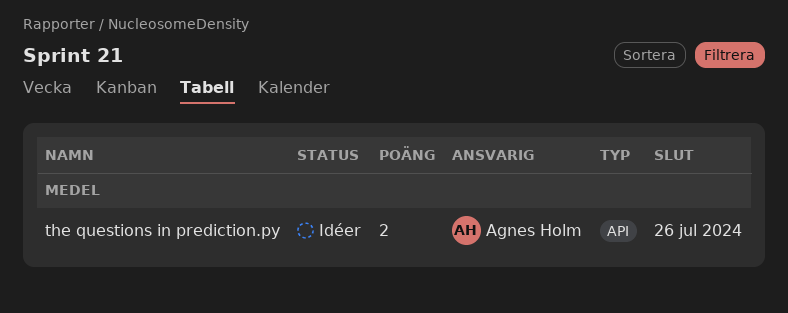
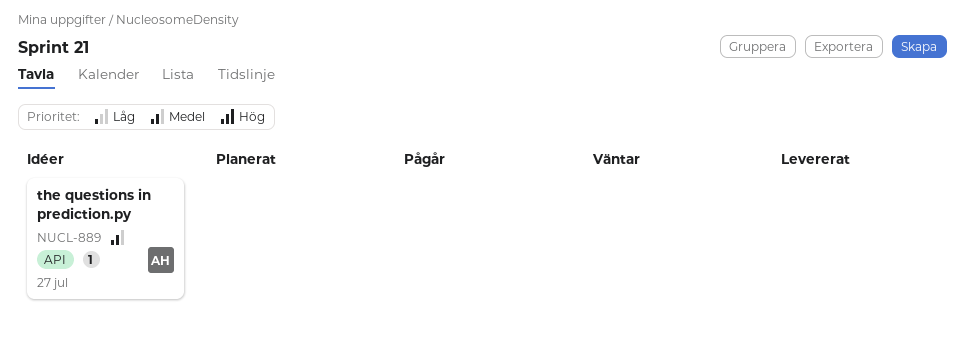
the questions in prediction.py, estimate: 2 -> 1
the questions in prediction.py, due: Jul 26 -> Jul 27

